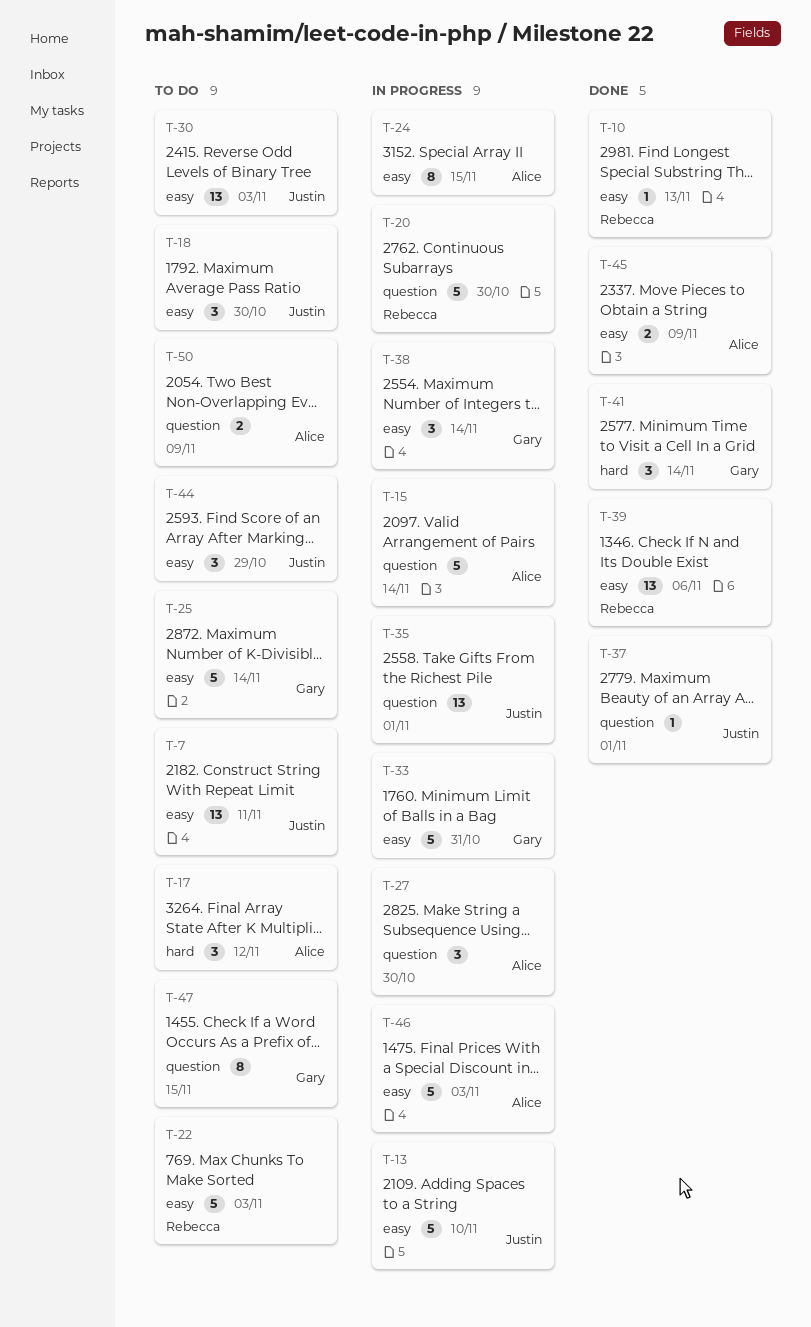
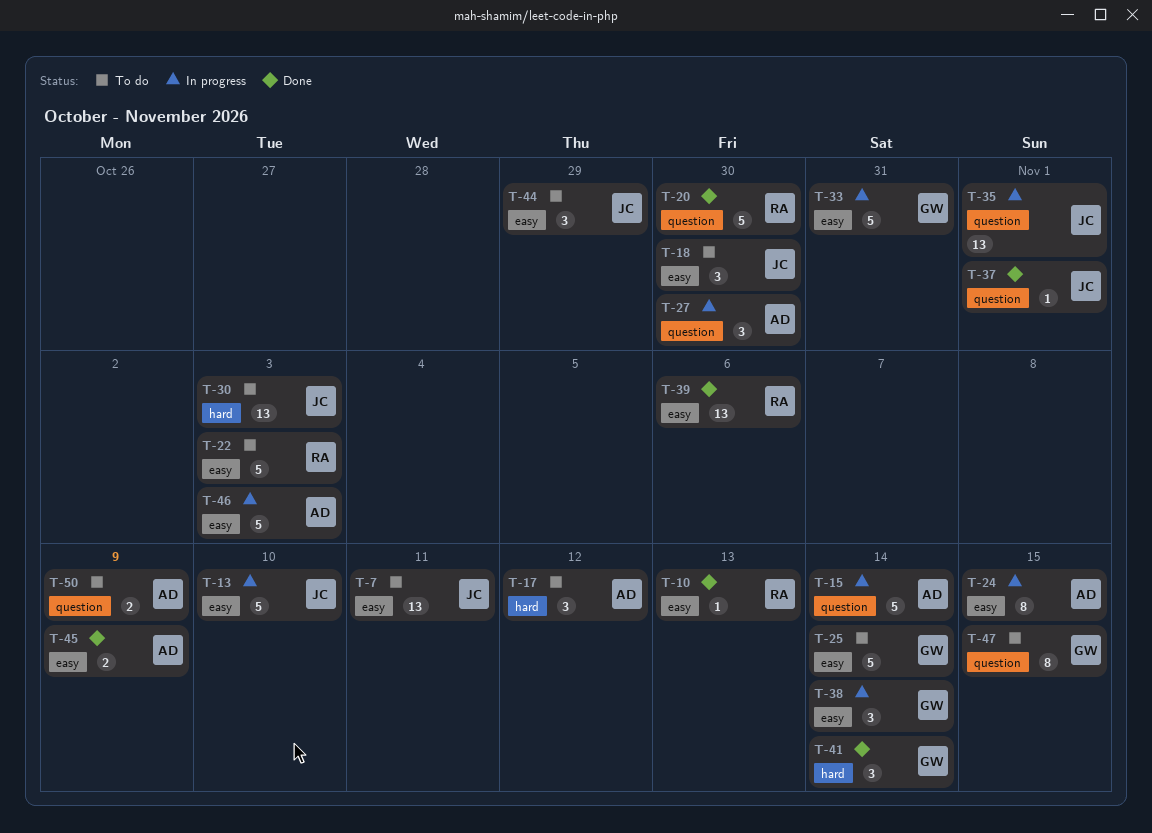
T-20, status: In progress -> Done
T-30, label: easy -> hard

